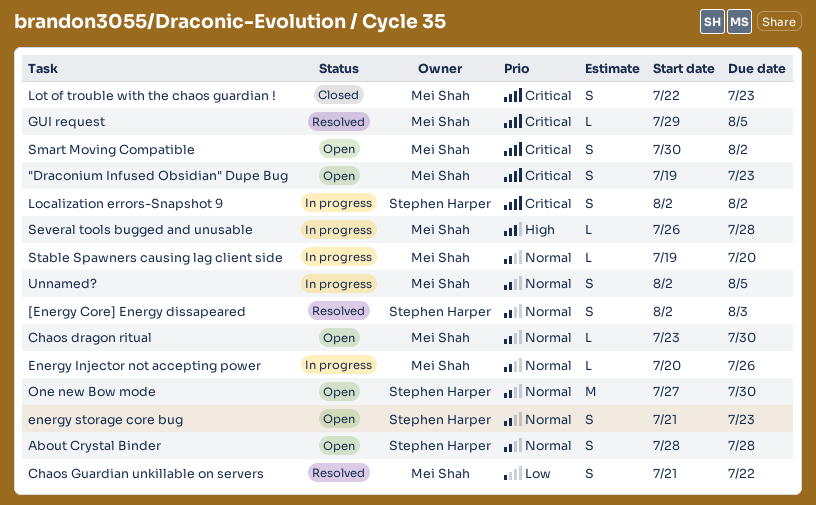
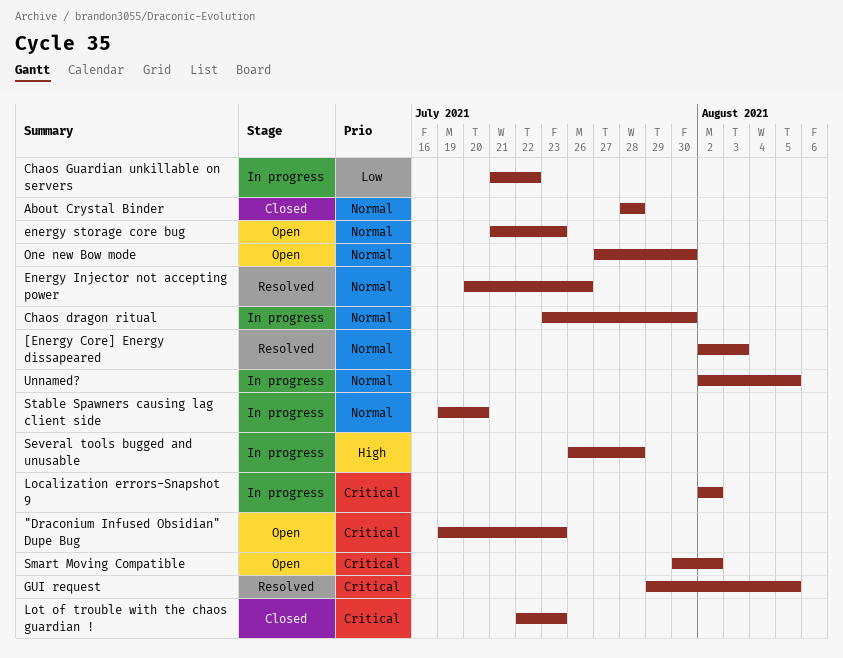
About Crystal Binder, status: Open -> Closed
Chaos dragon ritual, status: Open -> In progress
Chaos Guardian unkillable on servers, status: Resolved -> In progress
Energy Injector not accepting power, status: In progress -> Resolved

